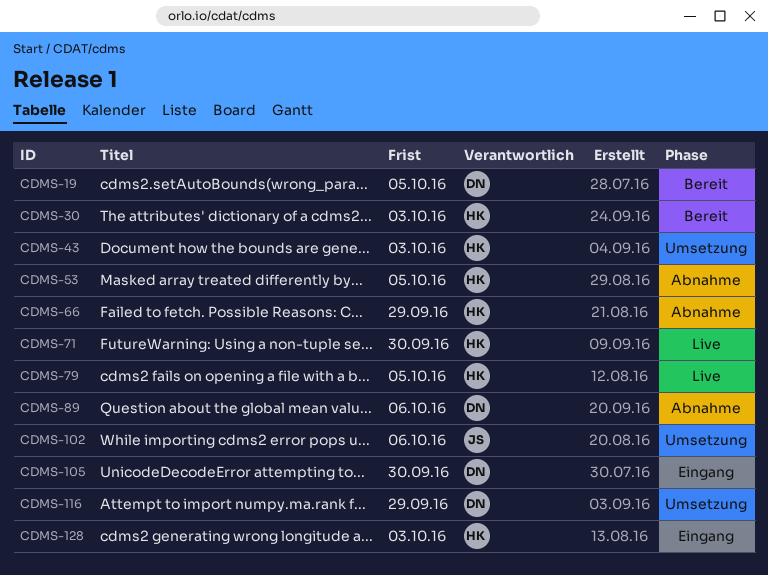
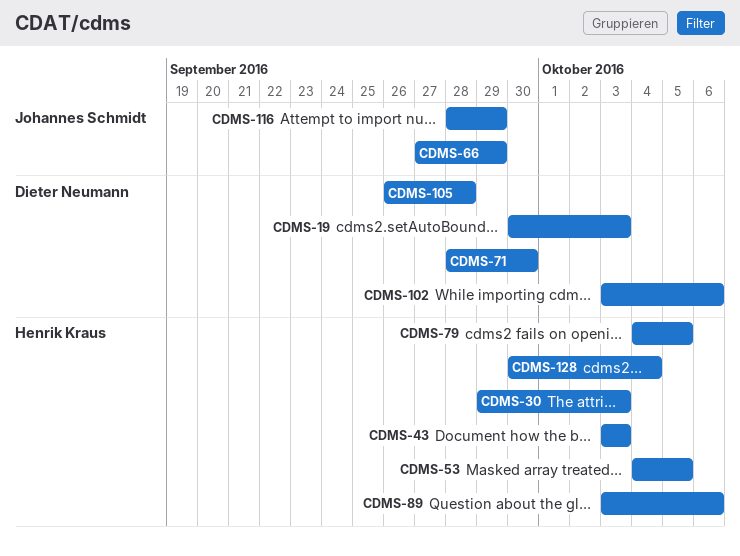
CDMS-19, due: Oct 5 -> Oct 3
CDMS-66, owner: Henrik Kraus -> Johannes Schmidt
CDMS-71, owner: Henrik Kraus -> Dieter Neumann
CDMS-89, owner: Dieter Neumann -> Henrik Kraus
CDMS-102, owner: Johannes Schmidt -> Dieter Neumann
CDMS-105, due: Sep 30 -> Sep 28
CDMS-116, owner: Dieter Neumann -> Johannes Schmidt
CDMS-128, due: Oct 3 -> Oct 4

